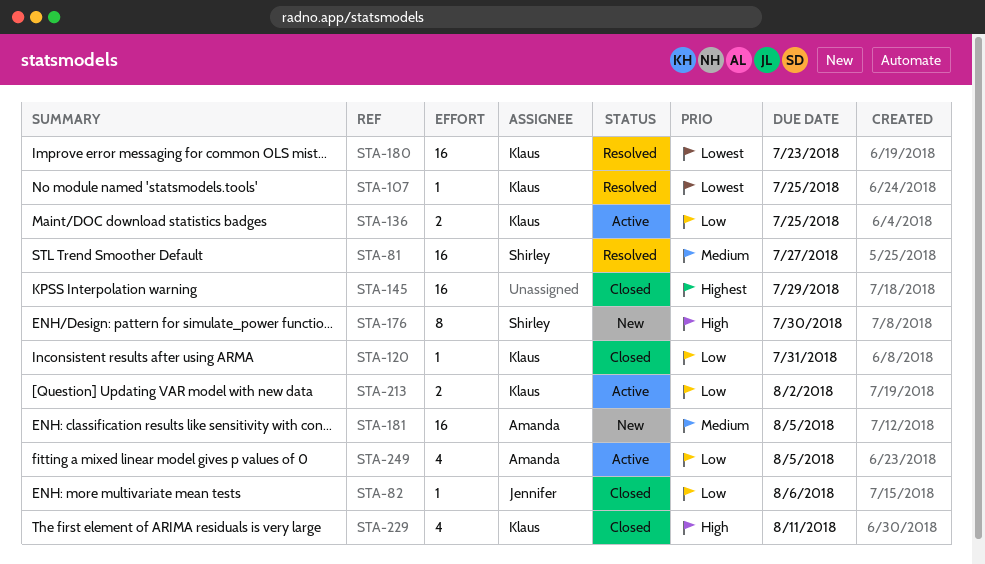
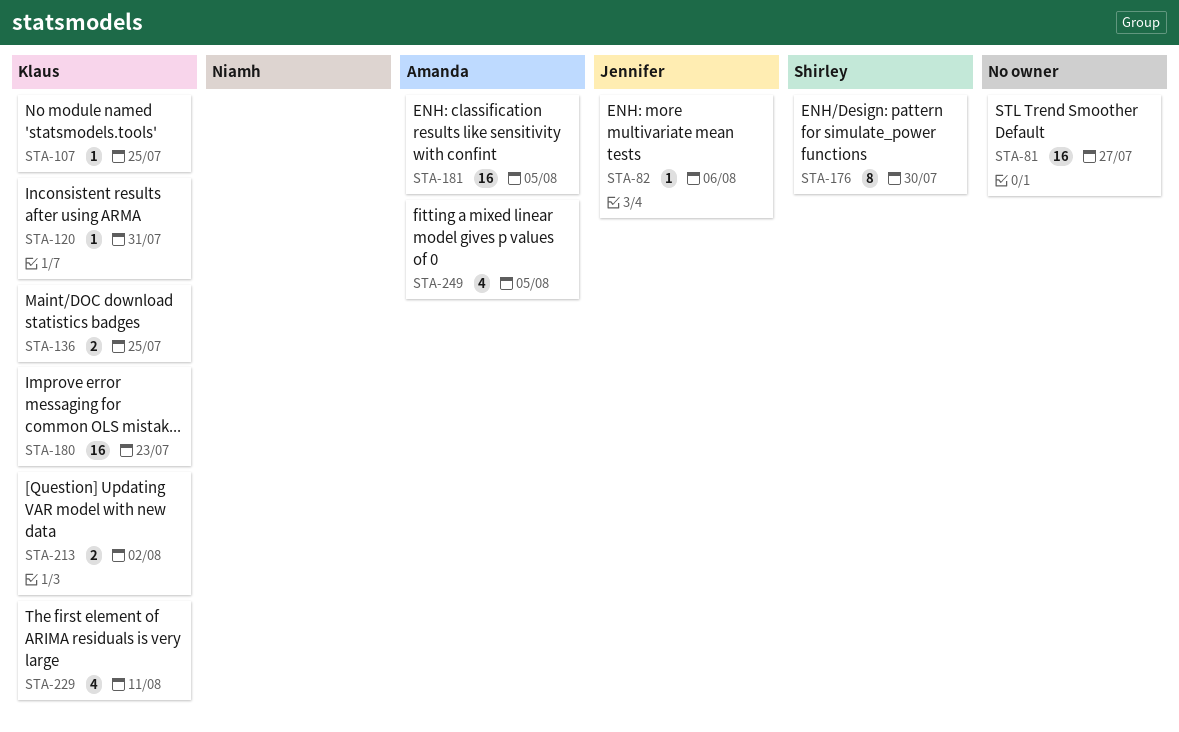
STA-81, owner: Shirley -> none
STA-145: present -> none

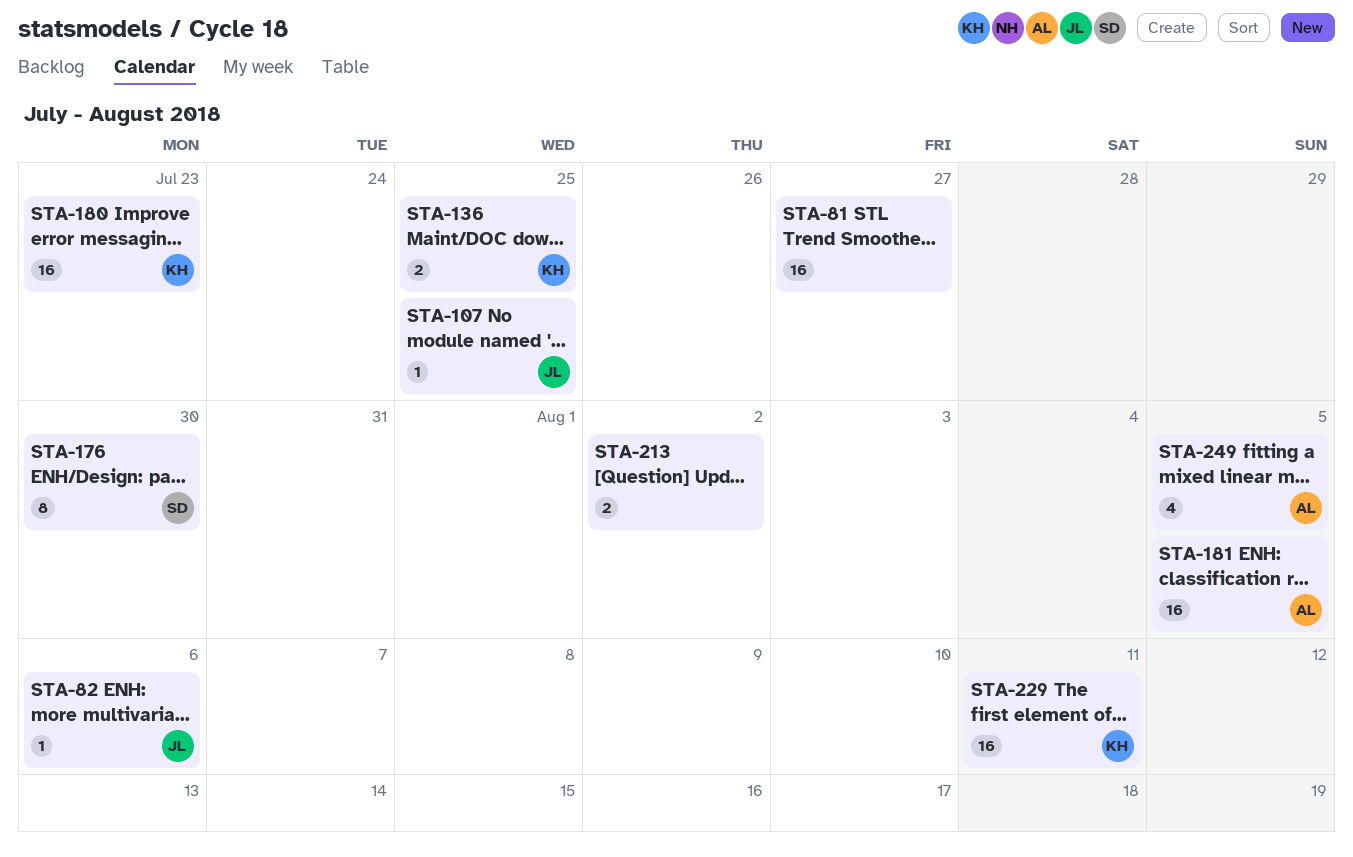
STA-107, owner: Klaus -> Jennifer
STA-120: present -> none
STA-213, owner: Klaus -> none
STA-229, estimate: 4 -> 16

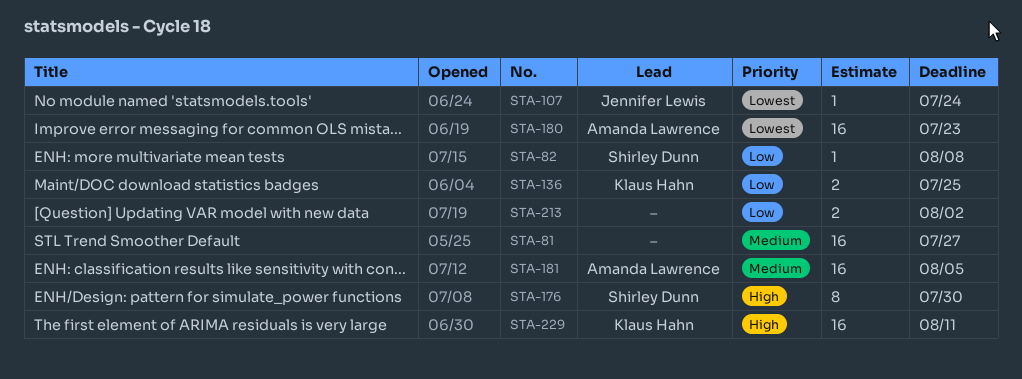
STA-82, owner: Jennifer Lewis -> Shirley Dunn
STA-82, due: Aug 6 -> Aug 8
STA-107, due: Jul 25 -> Jul 24
STA-180, owner: Klaus Hahn -> Amanda Lawrence
STA-249: present -> none

